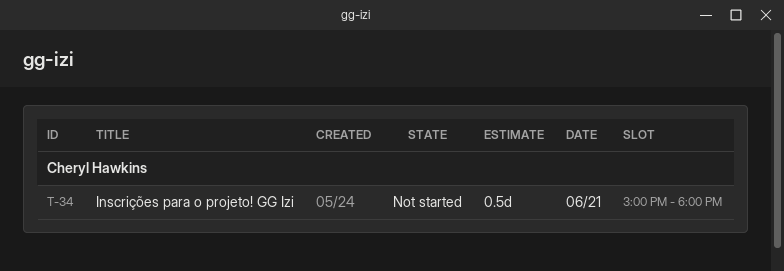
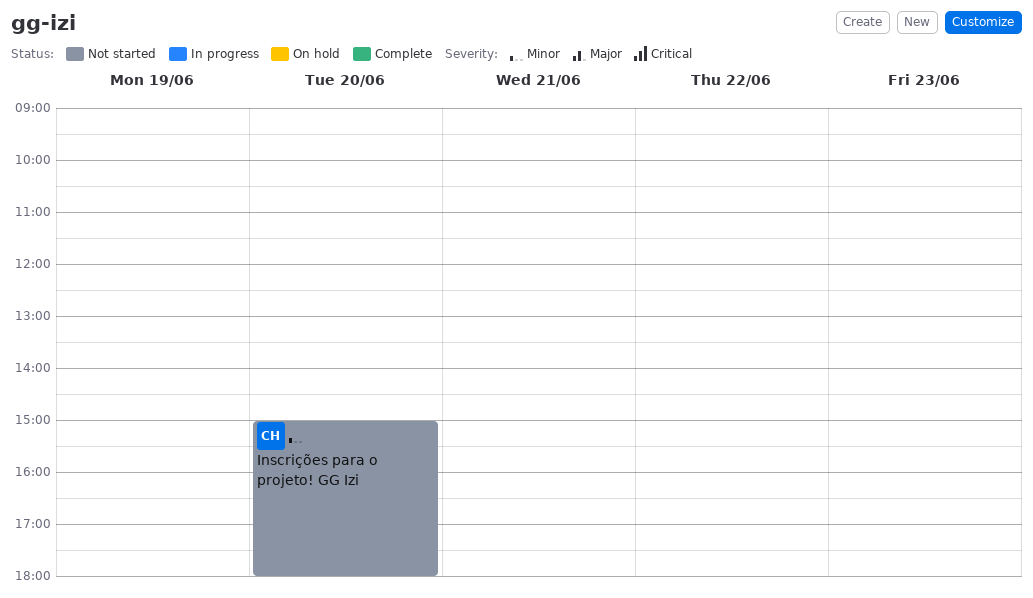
Inscrições para o projeto! GG Izi, day: Jun 21 -> Jun 20

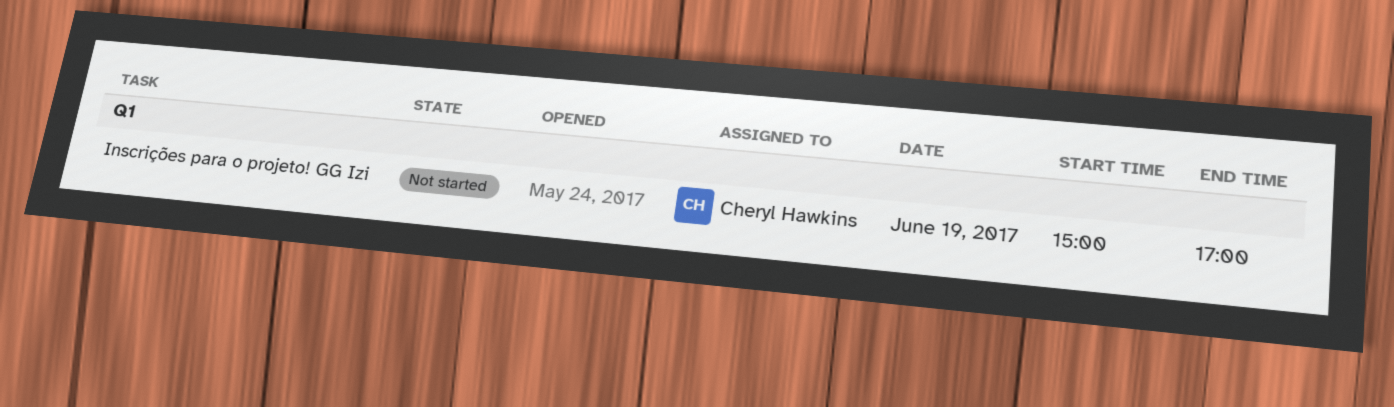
Inscrições para o projeto! GG Izi, day: Jun 20 -> Jun 19
Inscrições para o projeto! GG Izi, ends: 18:00 -> 17:00

